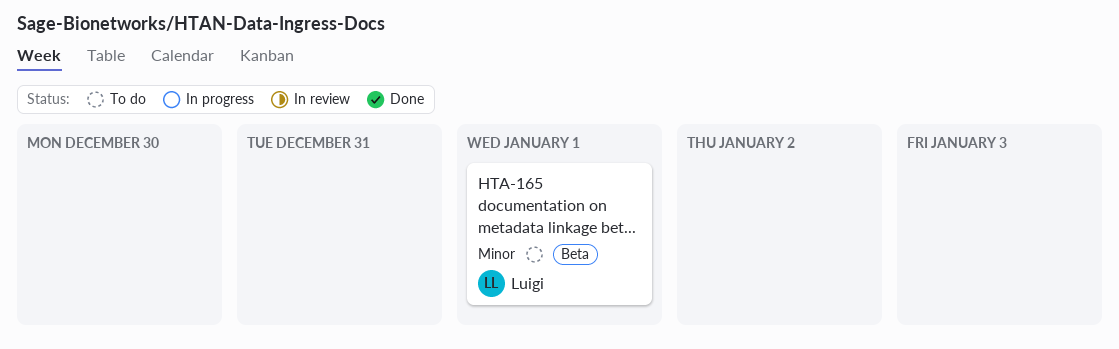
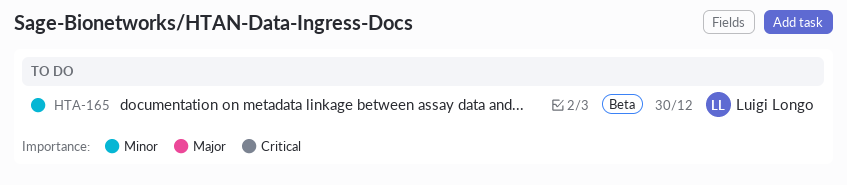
HTA-165, due: Jan 1 -> Dec 30

